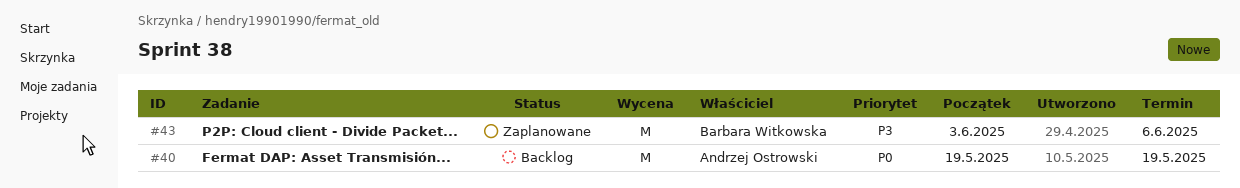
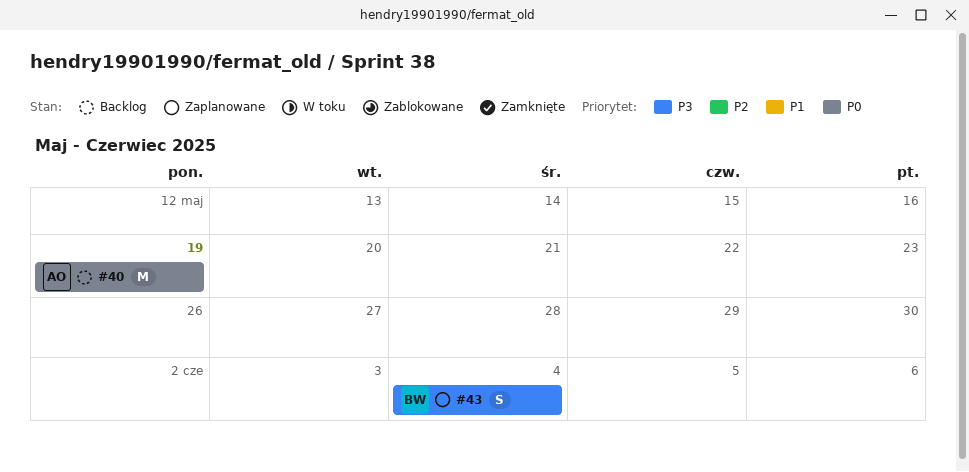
#43, estimate: M -> S
#43, start: Jun 3 -> Jun 4
#43, due: Jun 6 -> Jun 4

